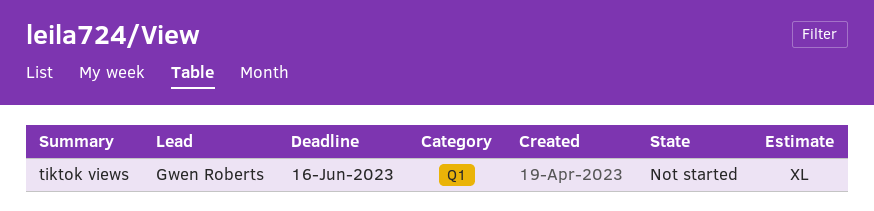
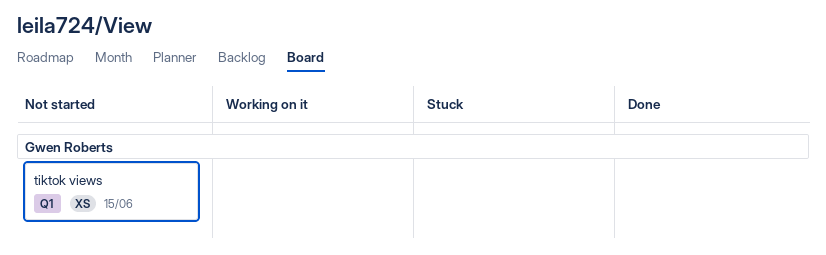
tiktok views, estimate: XL -> XS
tiktok views, due: Jun 16 -> Jun 15

